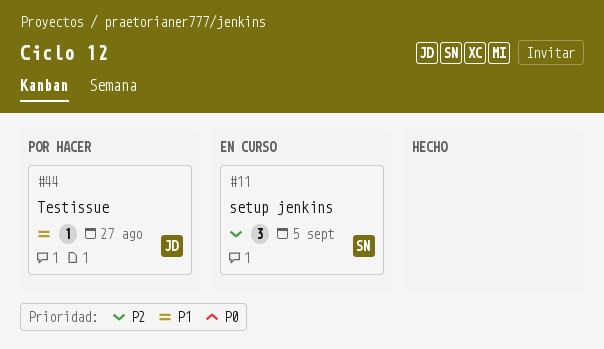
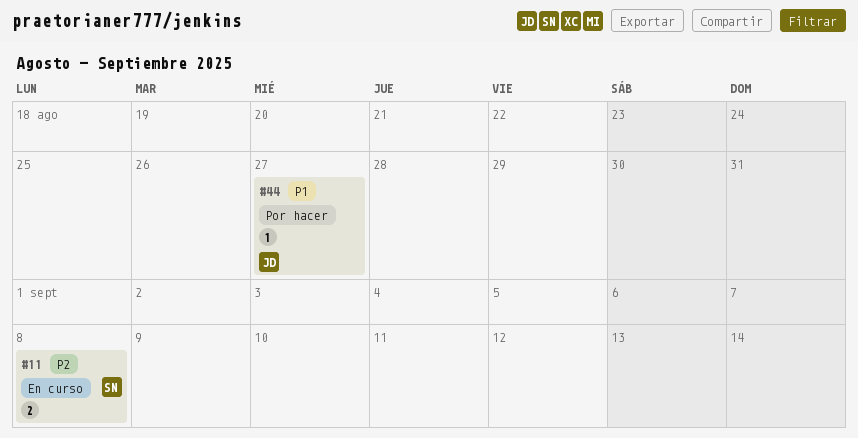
#11, estimate: 3 -> 2
#11, due: Sep 5 -> Sep 8

